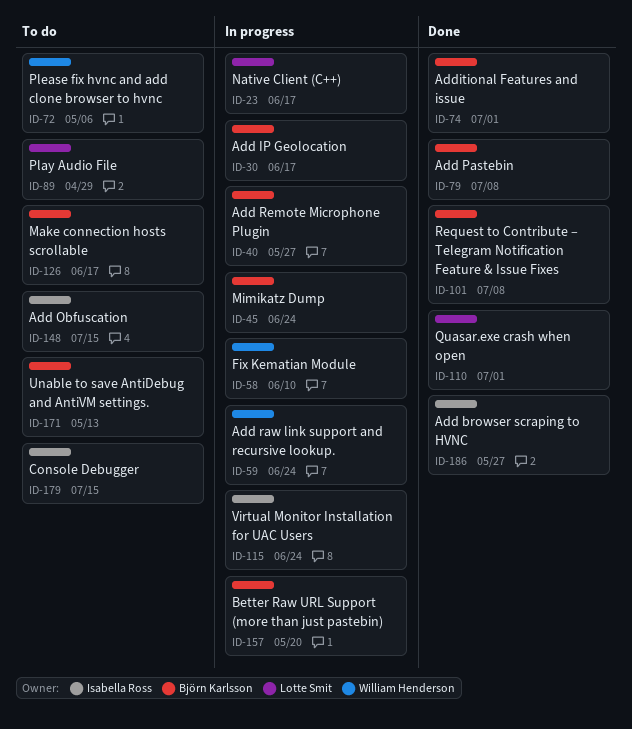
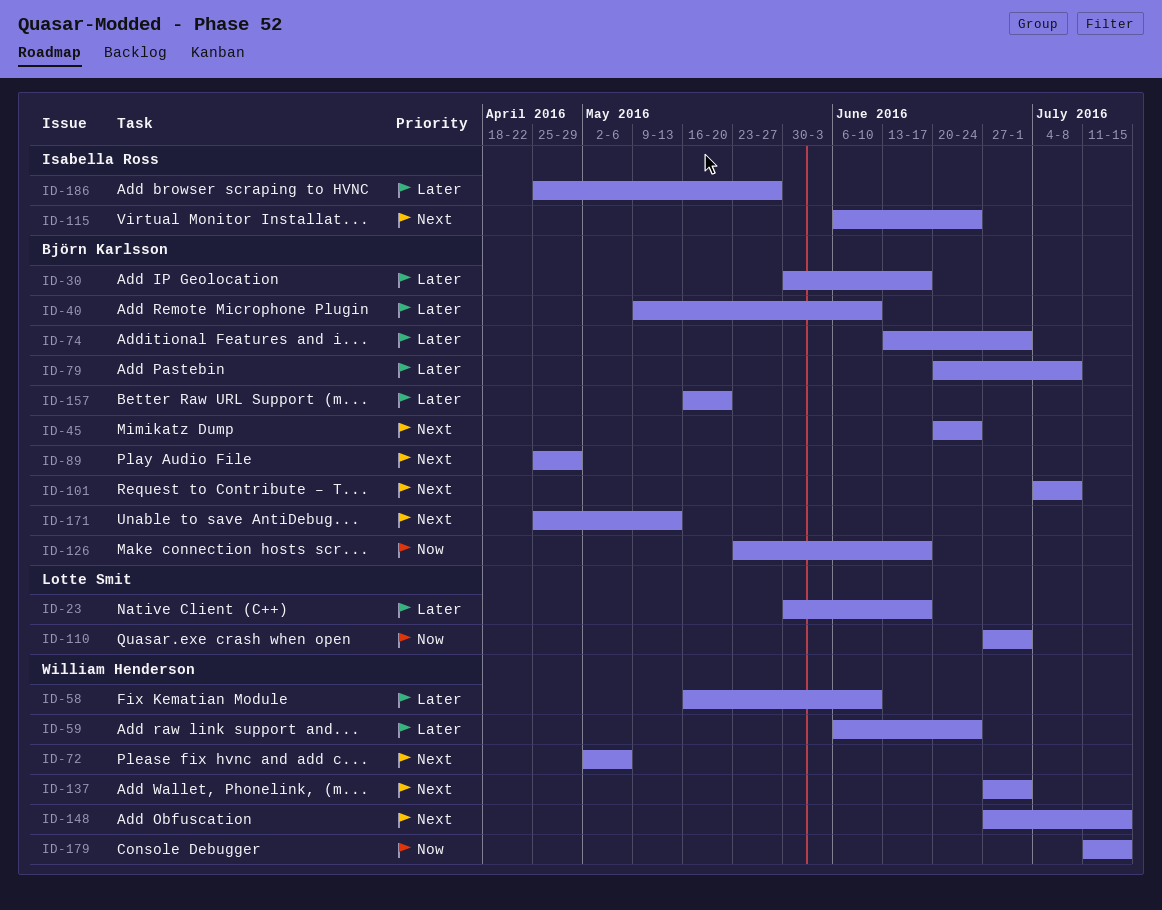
ID-40, due: May 27 -> Jun 10
ID-89, owner: Lotte Smit -> Björn Karlsson
ID-137: none -> present
ID-148, owner: Isabella Ross -> William Henderson
ID-179, owner: Isabella Ross -> William Henderson

